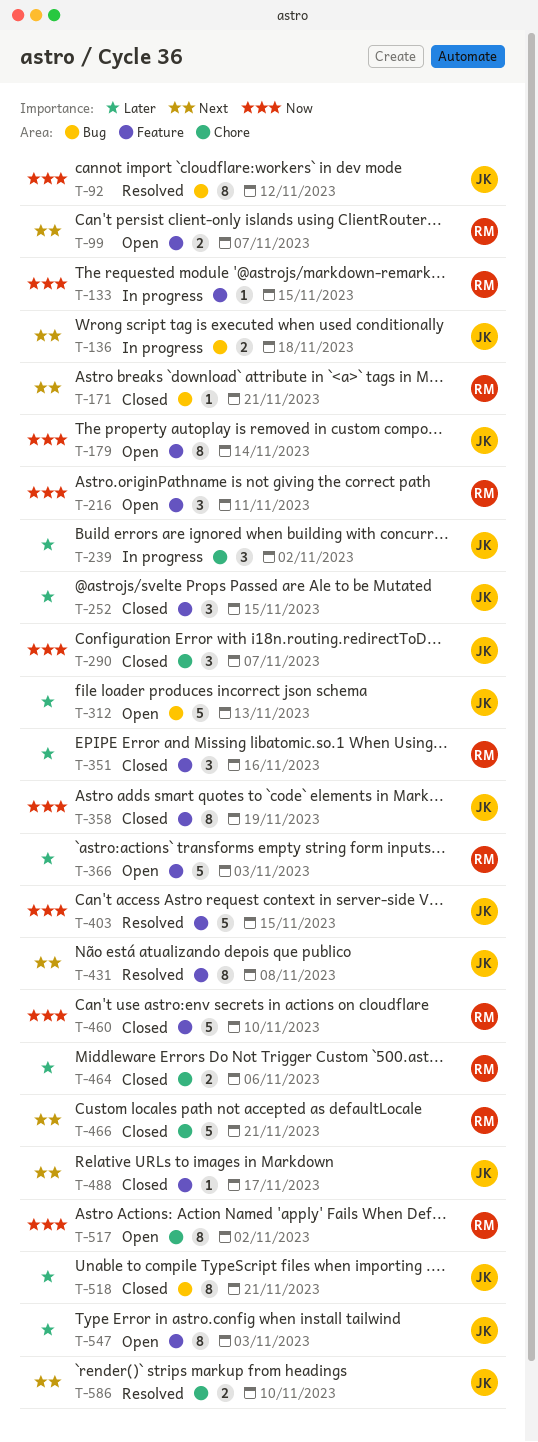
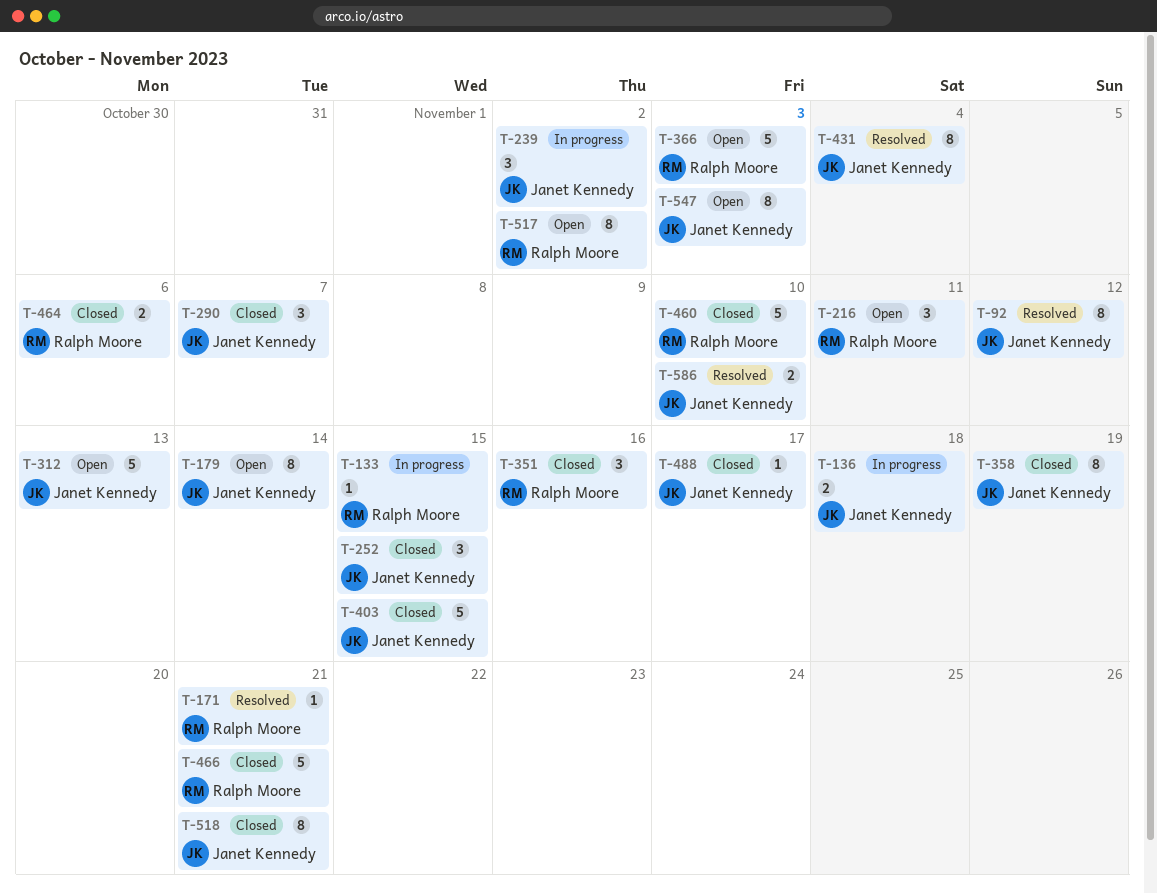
T-99: present -> none
T-171, status: Closed -> Resolved
T-403, status: Resolved -> Closed
T-431, due: Nov 8 -> Nov 4

